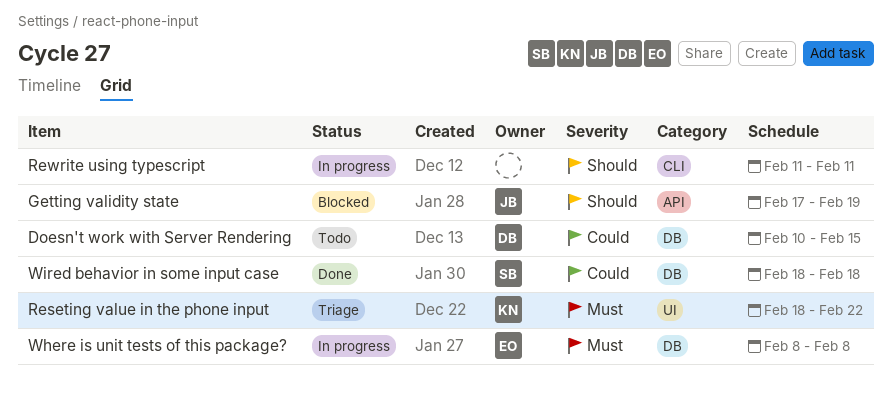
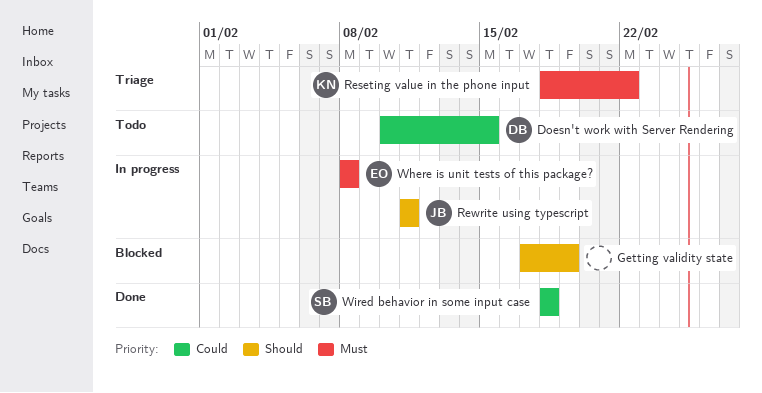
Getting validity state, owner: JB -> none
Rewrite using typescript, owner: none -> JB

